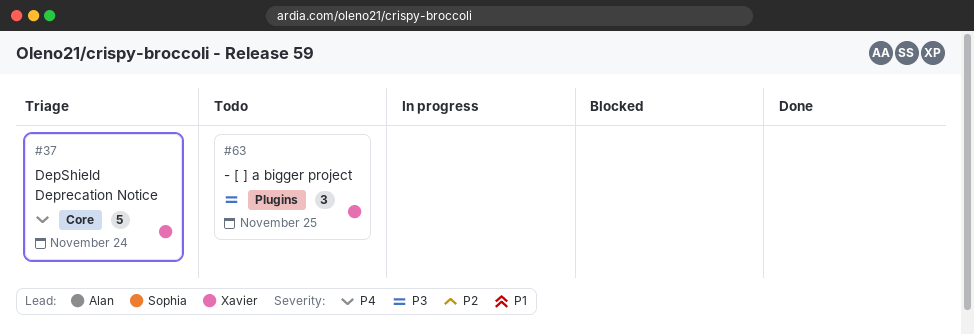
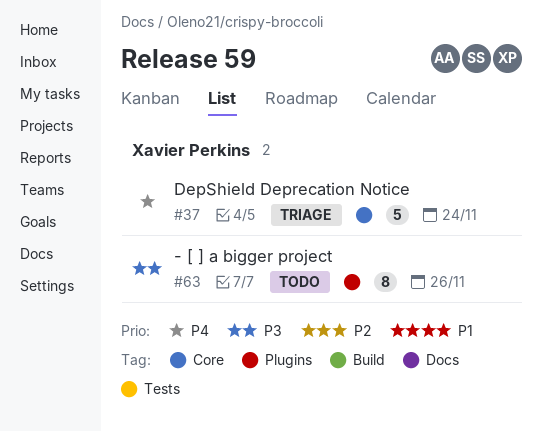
#63, estimate: 3 -> 8
#63, due: Nov 25 -> Nov 26

